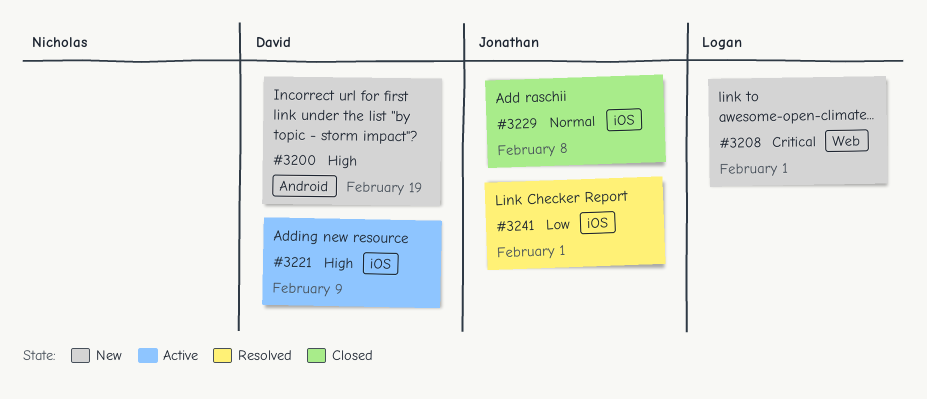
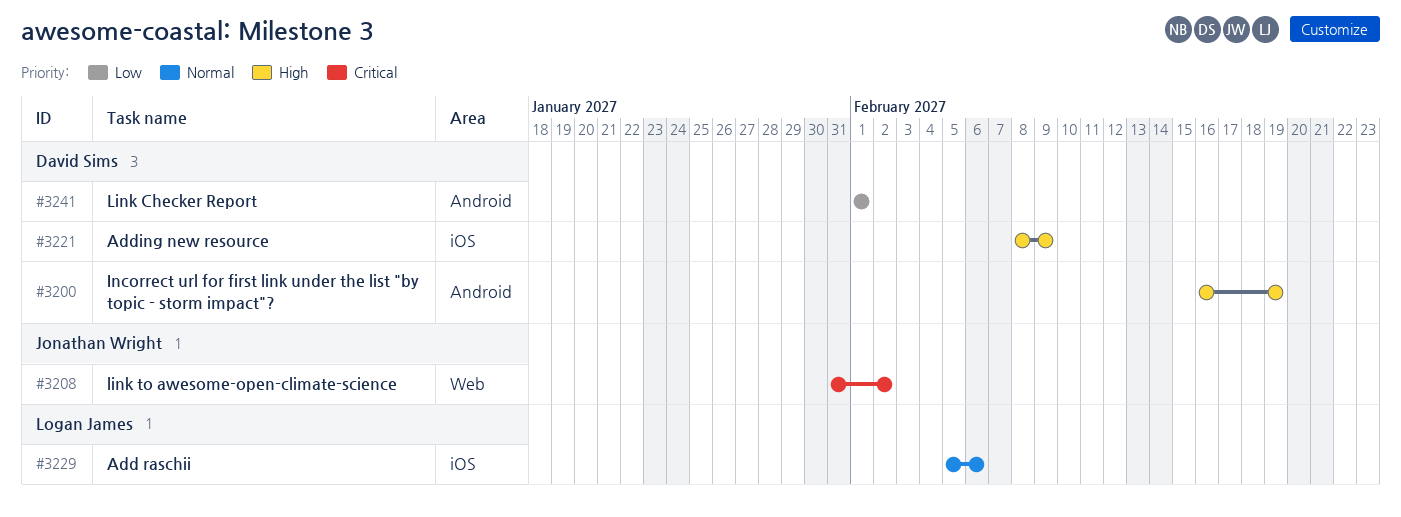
#3208, owner: Logan James -> Jonathan Wright
#3208, due: Feb 1 -> Feb 2
#3229, owner: Jonathan Wright -> Logan James
#3229, due: Feb 8 -> Feb 6
#3241, owner: Jonathan Wright -> David Sims
#3241, label: iOS -> Android

